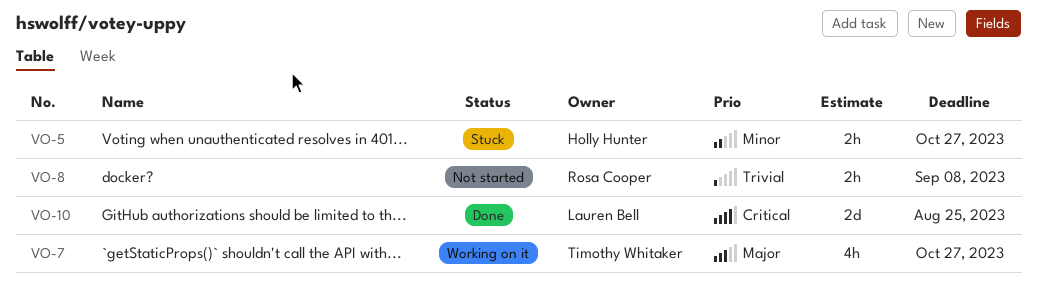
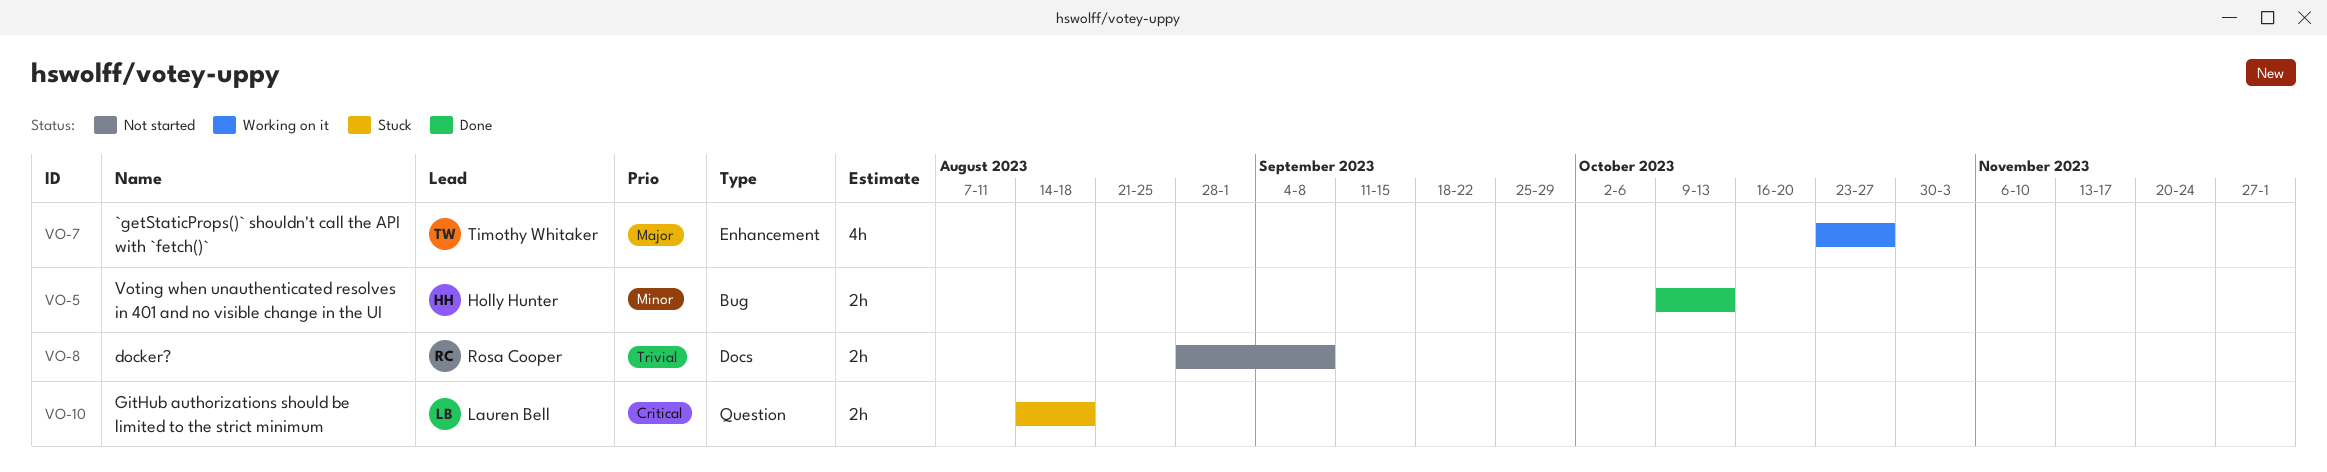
VO-5, status: Stuck -> Done
VO-5, due: Oct 27 -> Oct 13
VO-10, status: Done -> Stuck
VO-10, estimate: 2d -> 2h
VO-10, due: Aug 25 -> Aug 18

